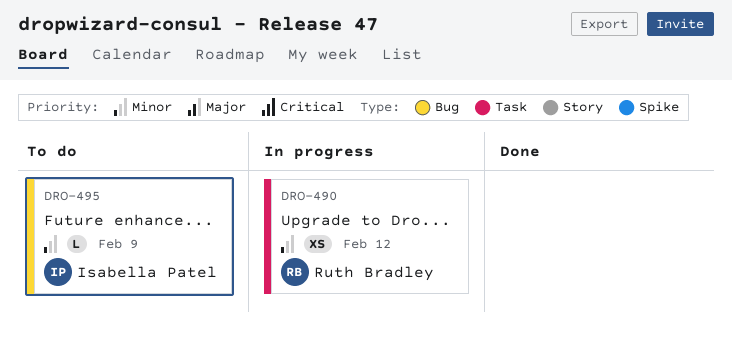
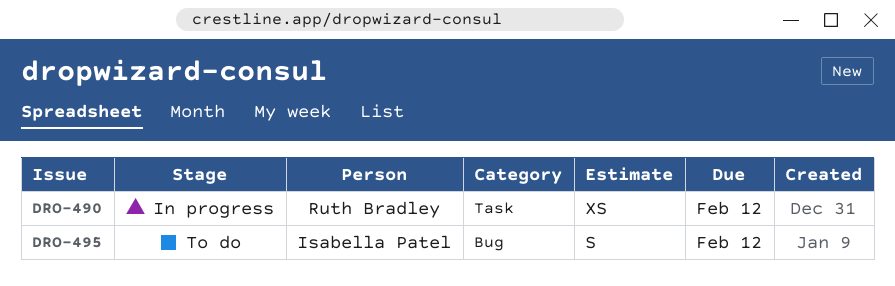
DRO-495, estimate: L -> S
DRO-495, due: Feb 9 -> Feb 12

